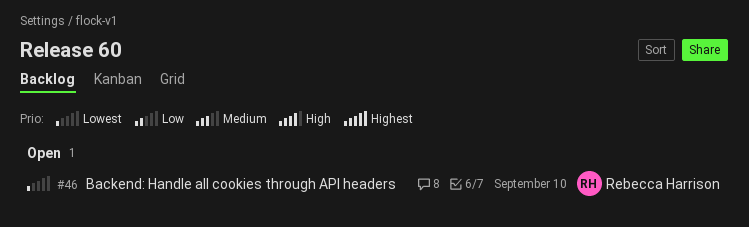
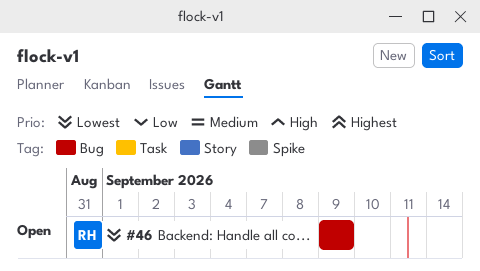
#46, due: Sep 10 -> Sep 9

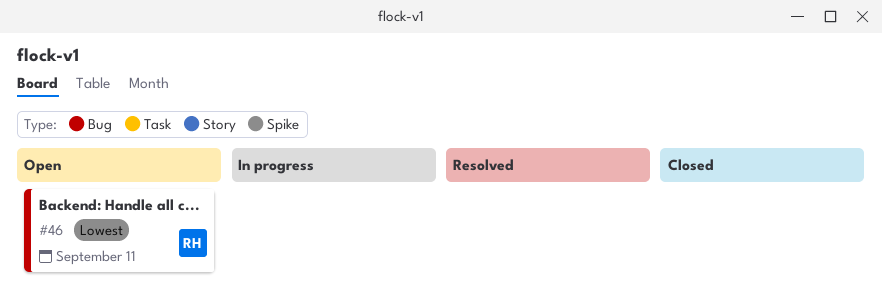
#46, due: Sep 9 -> Sep 11

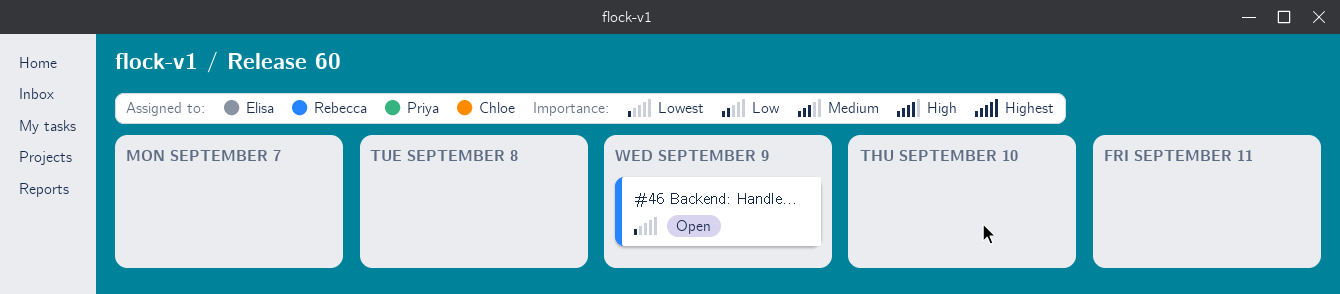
#46, due: Sep 11 -> Sep 9

